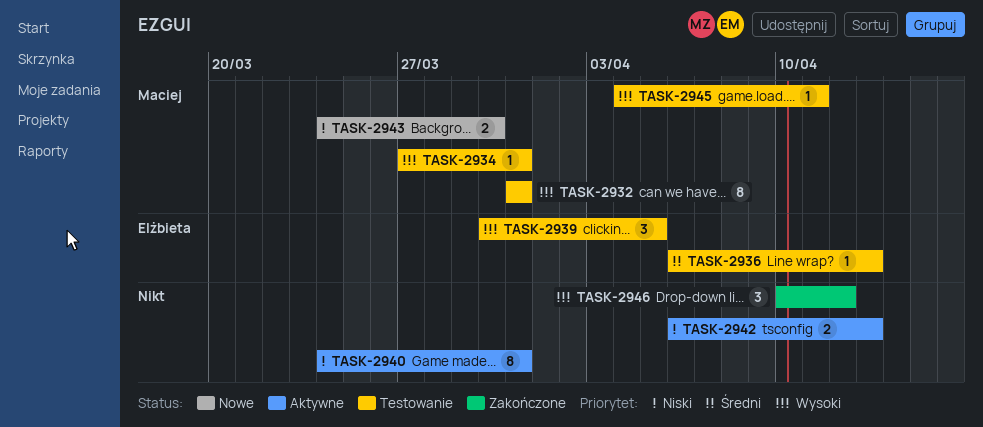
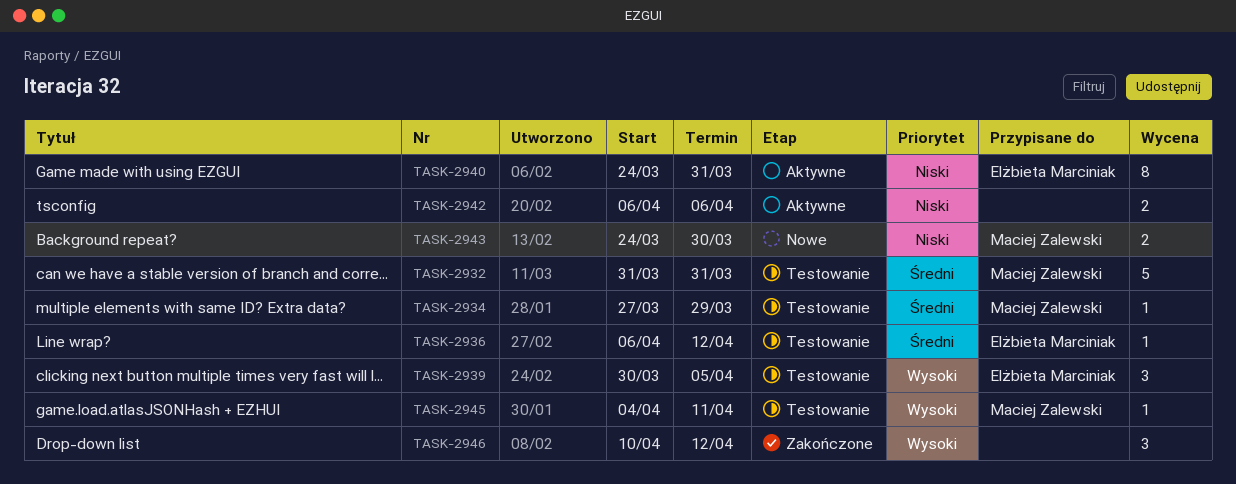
TASK-2932, priority: Wysoki -> Średni
TASK-2932, estimate: 8 -> 5
TASK-2934, priority: Wysoki -> Średni
TASK-2934, due: Mar 31 -> Mar 29
TASK-2936, due: Apr 13 -> Apr 12
TASK-2940, owner: none -> Elżbieta Marciniak
TASK-2942, due: Apr 13 -> Apr 6

